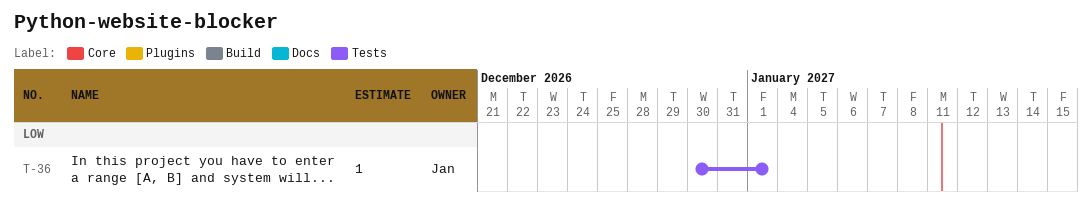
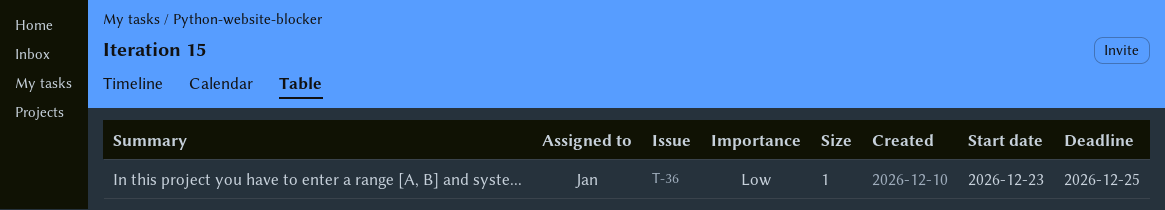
T-36, start: Dec 30 -> Dec 23
T-36, due: Jan 1 -> Dec 25

